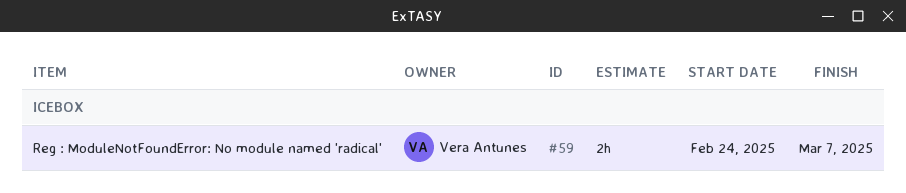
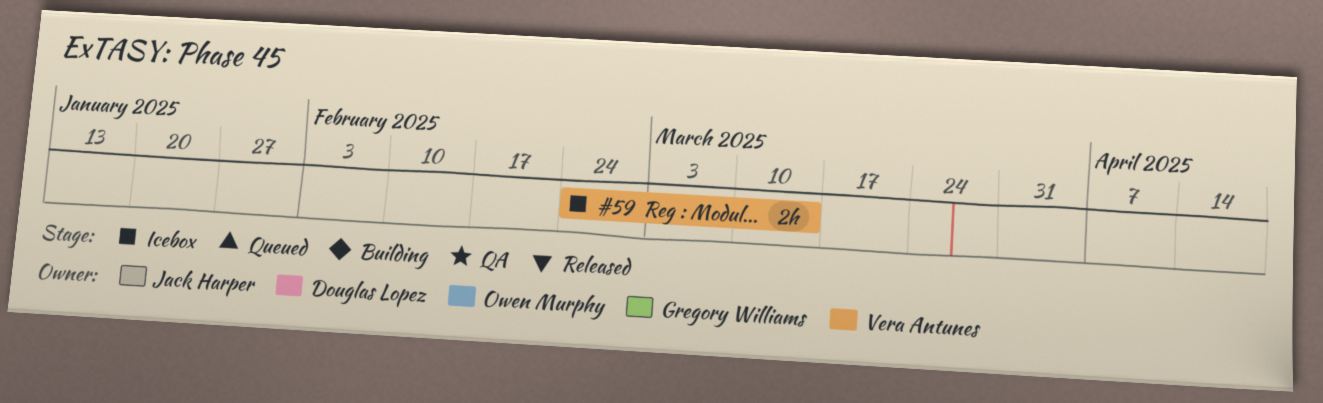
#59, due: Mar 7 -> Mar 14

